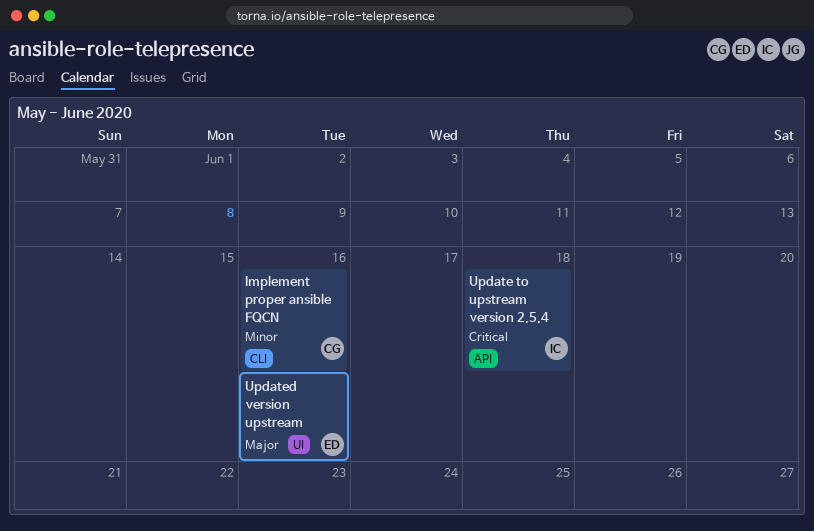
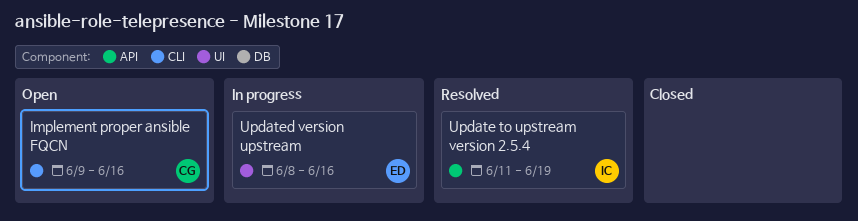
Update to upstream version 2.5.4, due: Jun 18 -> Jun 19

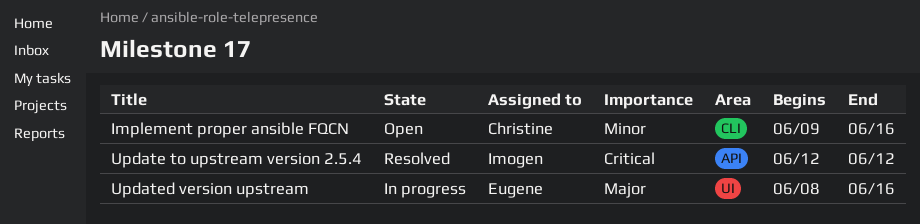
Update to upstream version 2.5.4, start: Jun 11 -> Jun 12
Update to upstream version 2.5.4, due: Jun 19 -> Jun 12

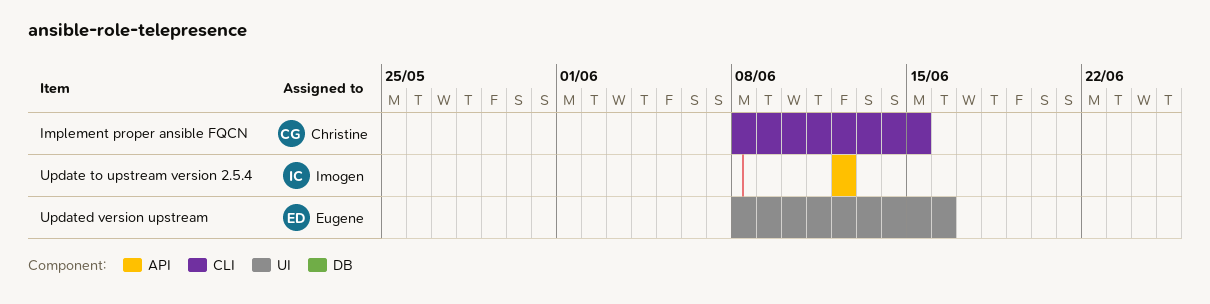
Implement proper ansible FQCN, start: Jun 9 -> Jun 8
Implement proper ansible FQCN, due: Jun 16 -> Jun 15

